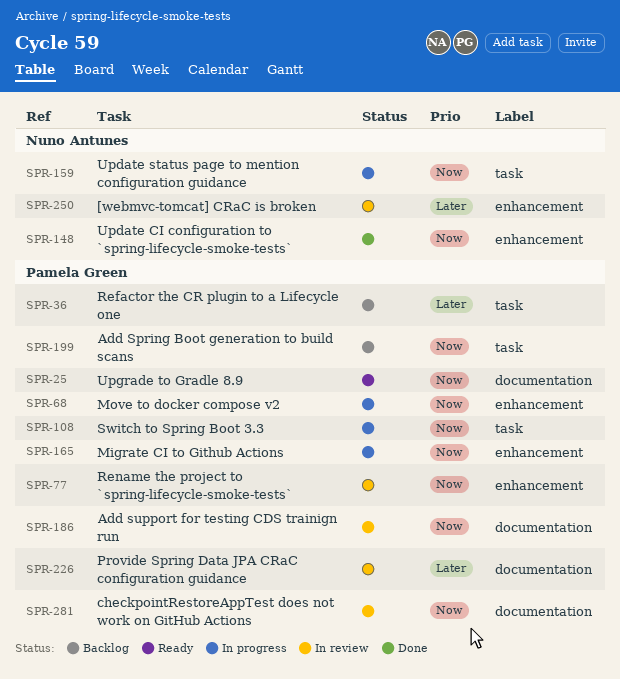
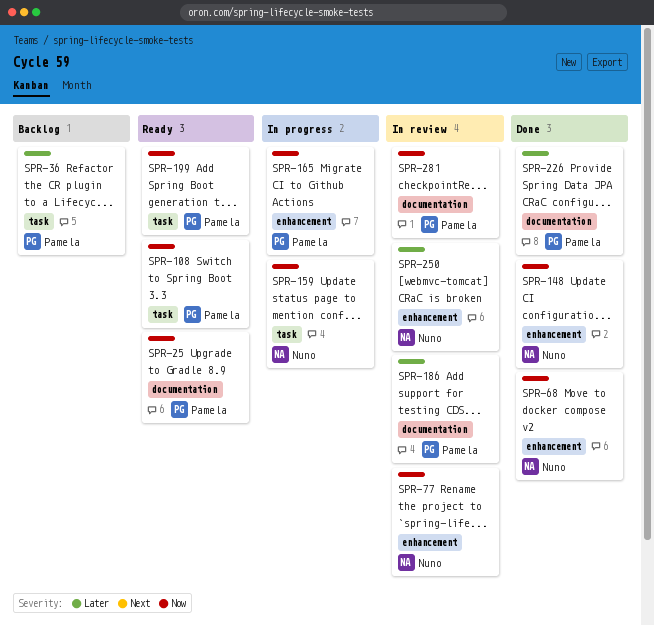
SPR-68, status: In progress -> Done
SPR-68, owner: Pamela Green -> Nuno Antunes
SPR-77, owner: Pamela Green -> Nuno Antunes
SPR-108, status: In progress -> Ready
SPR-186, priority: Now -> Later
SPR-199, status: Backlog -> Ready
SPR-226, status: In review -> Done

